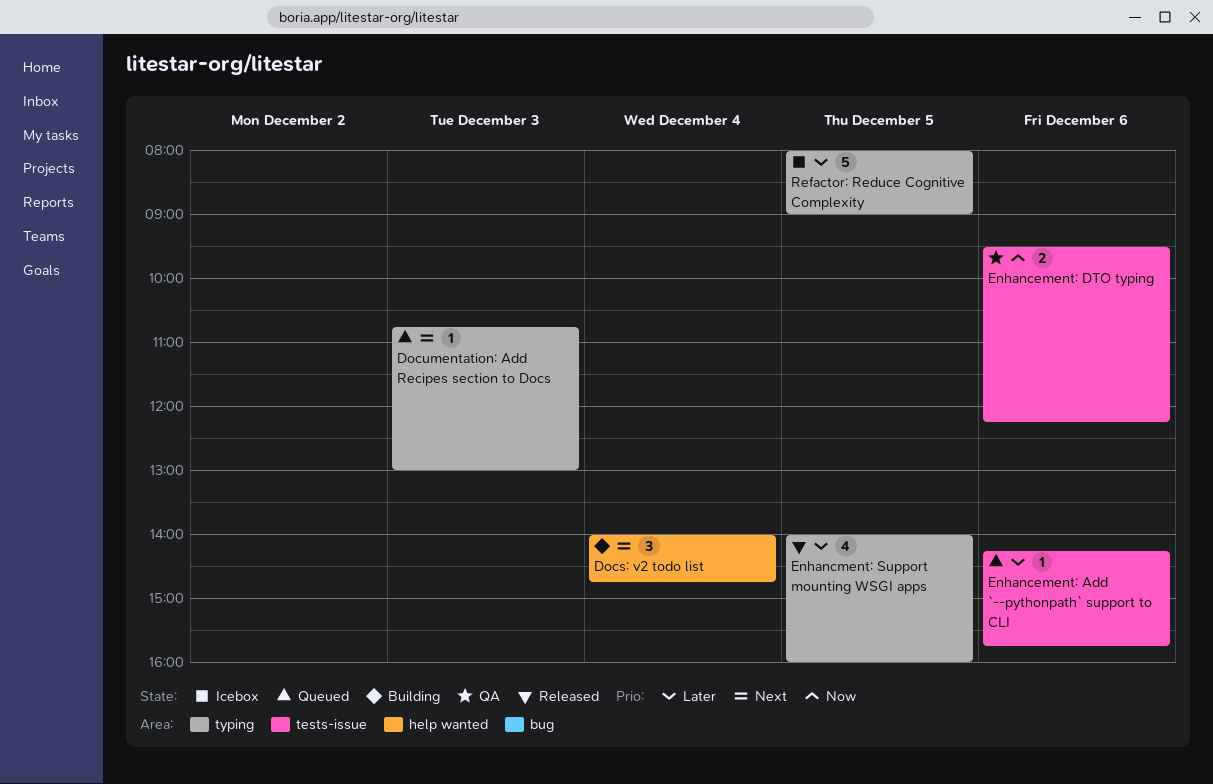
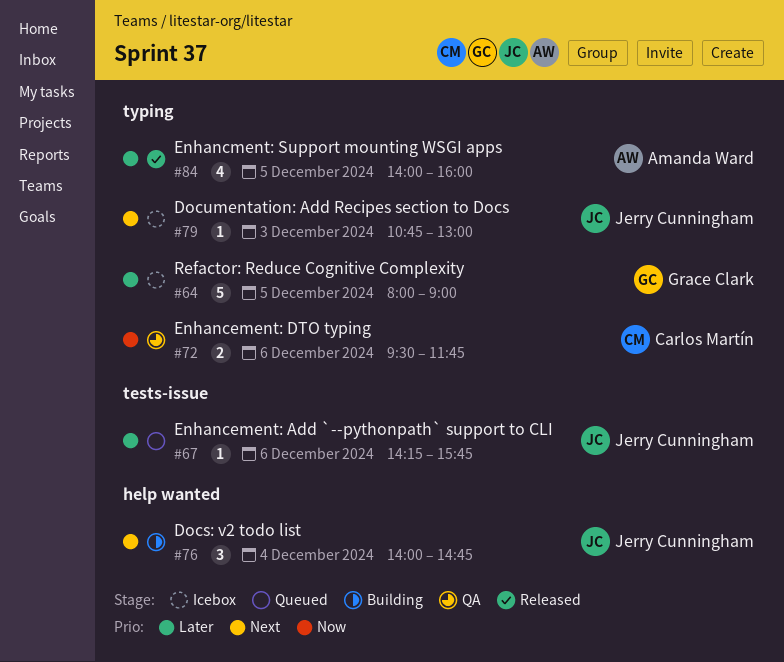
Documentation: Add Recipes section to Docs, status: Queued -> Icebox
Enhancement: DTO typing, label: tests-issue -> typing
Enhancement: DTO typing, ends: 12:15 -> 11:45

